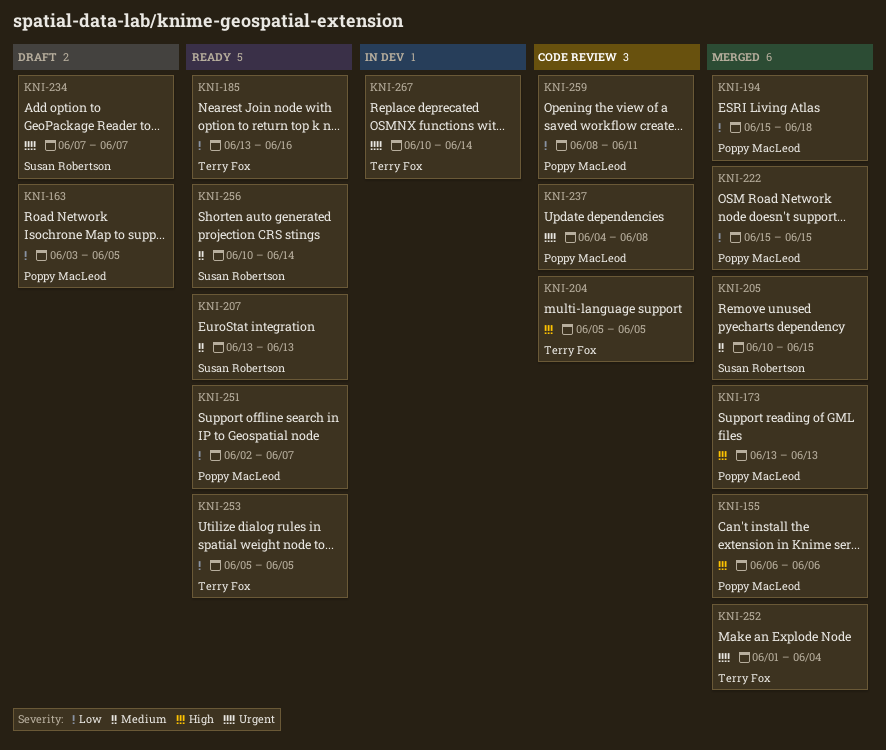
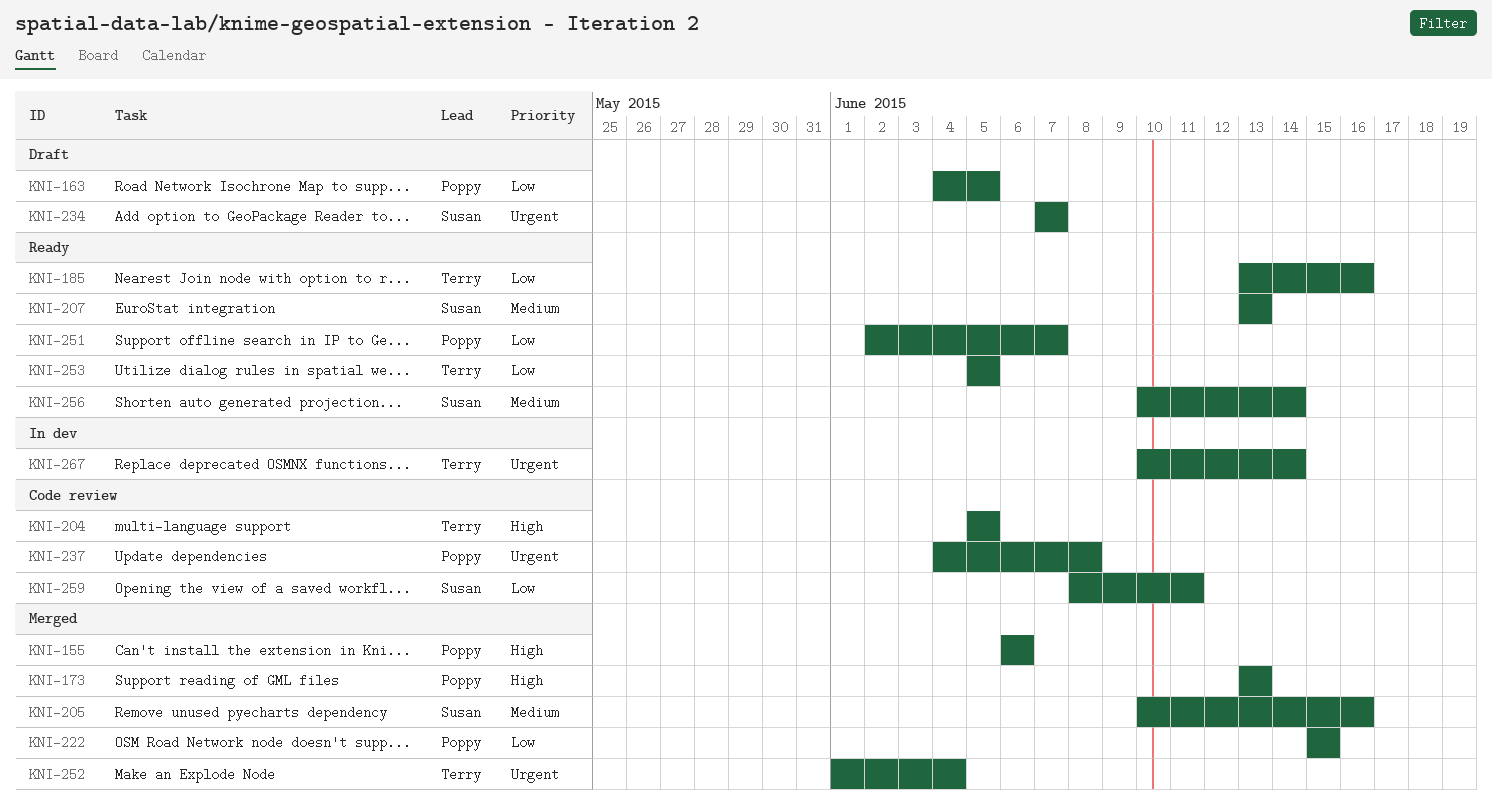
KNI-163, start: Jun 3 -> Jun 4
KNI-194: present -> none
KNI-205, due: Jun 15 -> Jun 16
KNI-259, owner: Poppy MacLeod -> Susan Robertson

